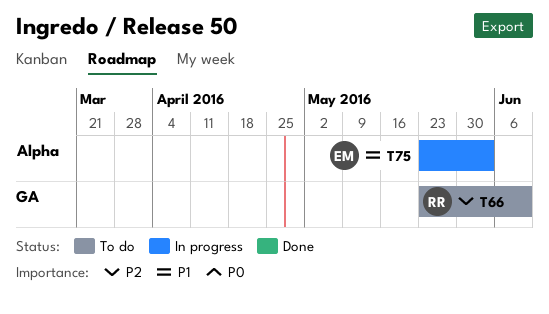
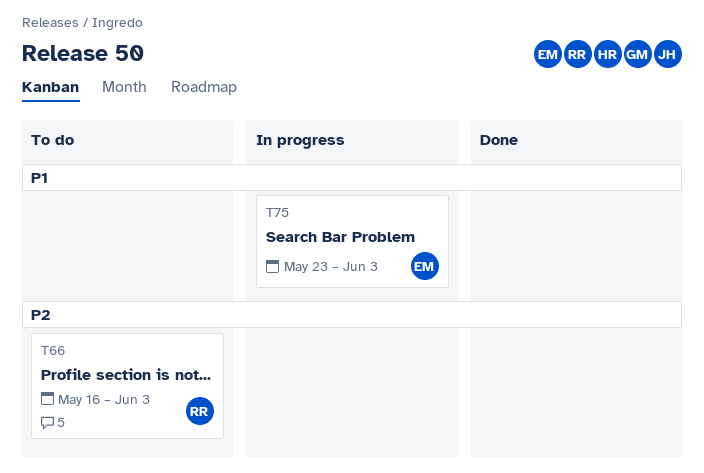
T66, start: May 23 -> May 16
T66, due: Jun 10 -> Jun 3

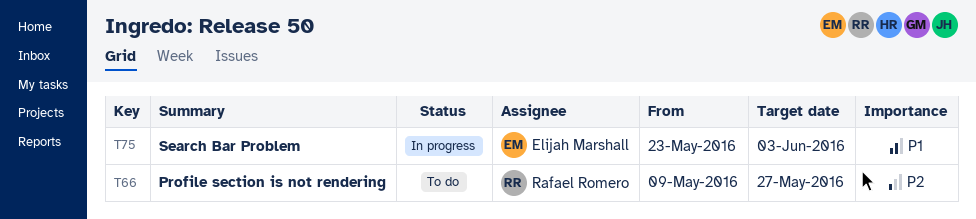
T66, start: May 16 -> May 9
T66, due: Jun 3 -> May 27

